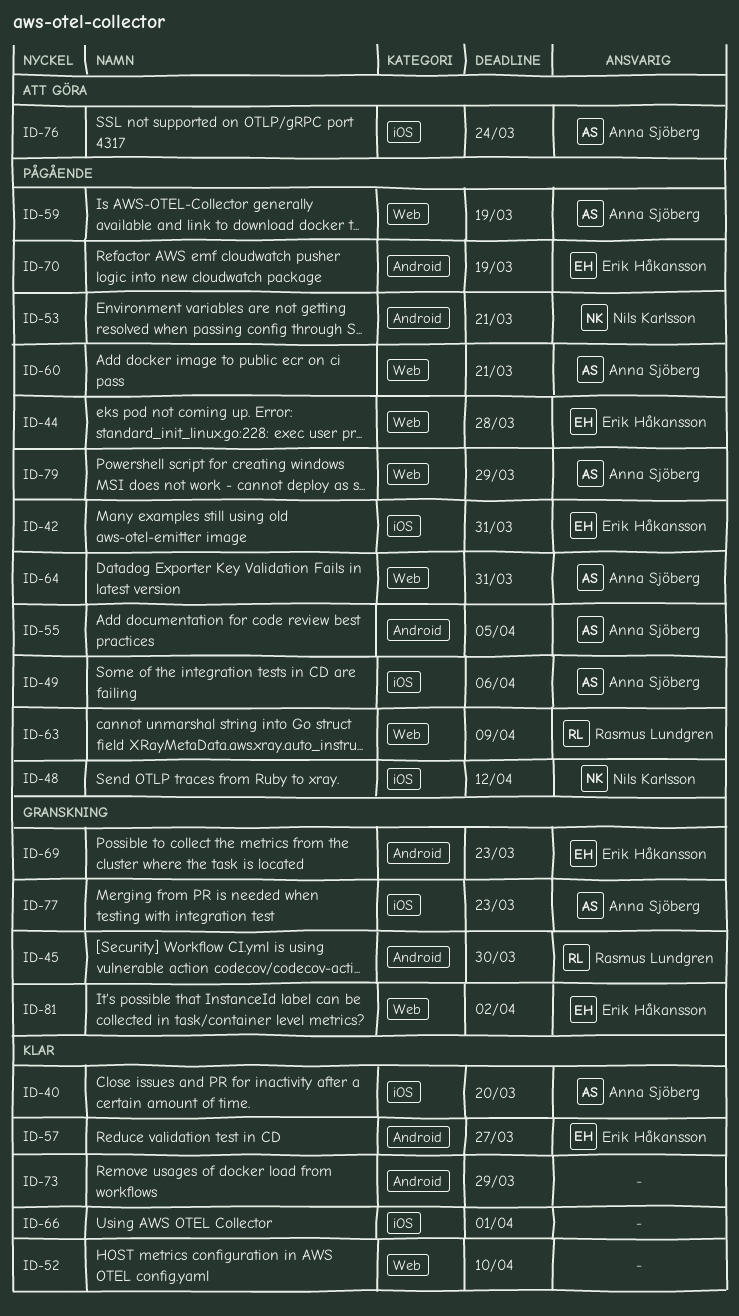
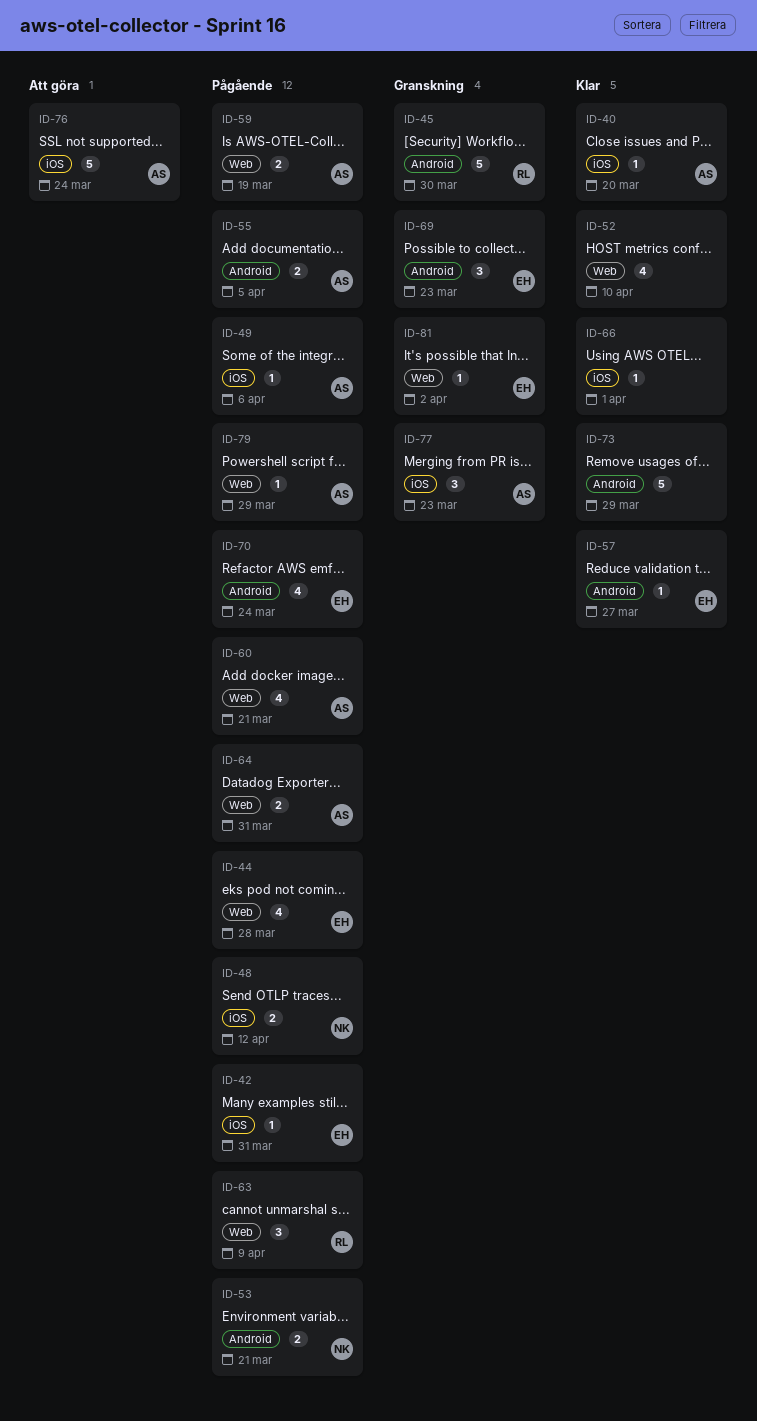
ID-70, due: Mar 19 -> Mar 24

